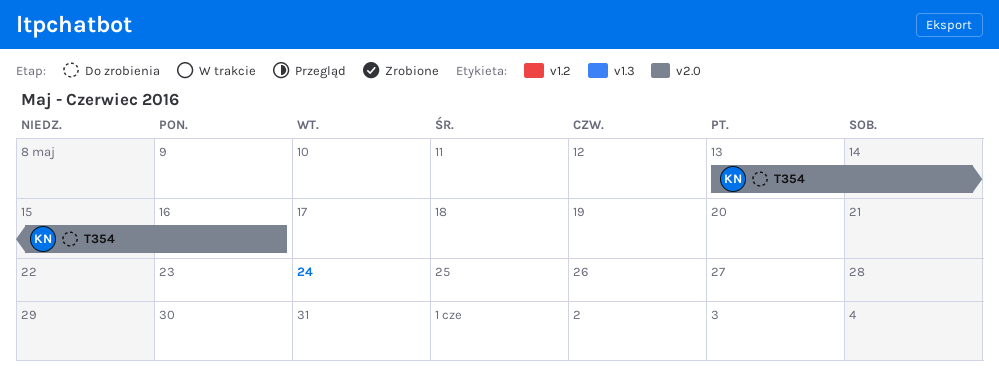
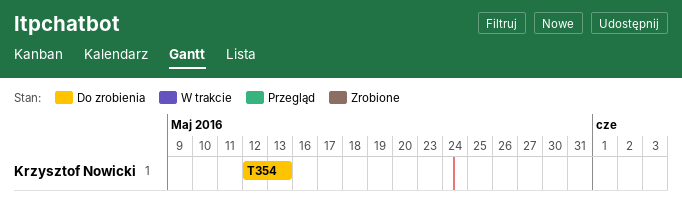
T354, start: May 13 -> May 12
T354, due: May 16 -> May 13

